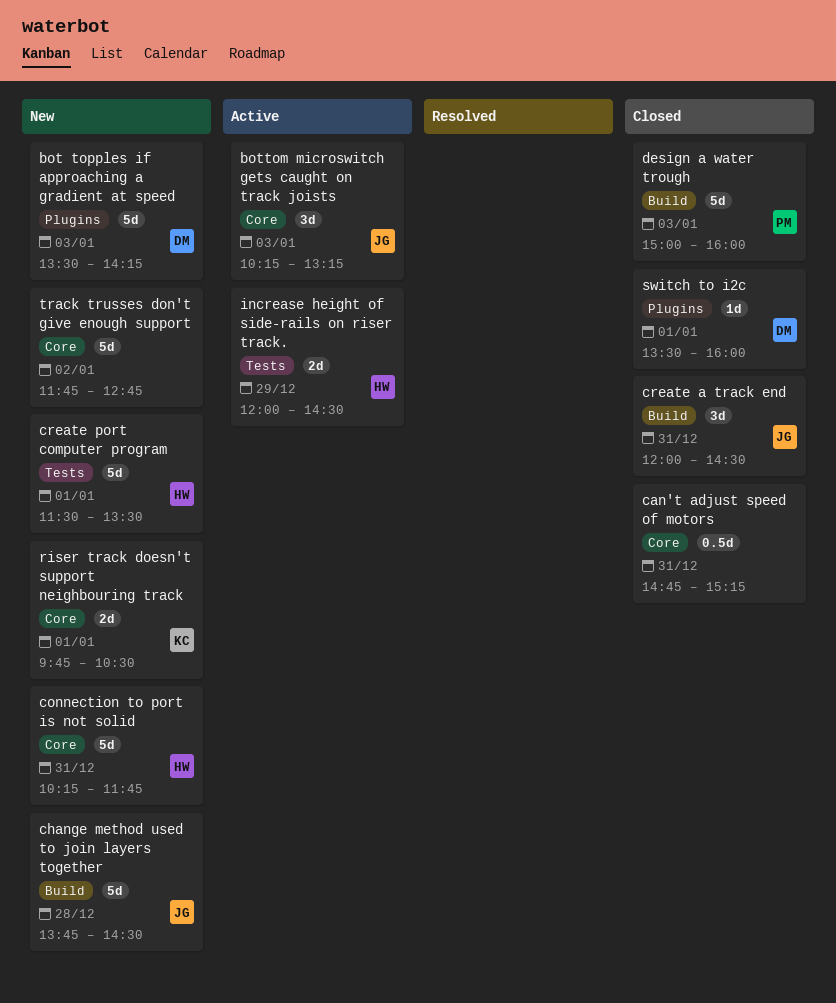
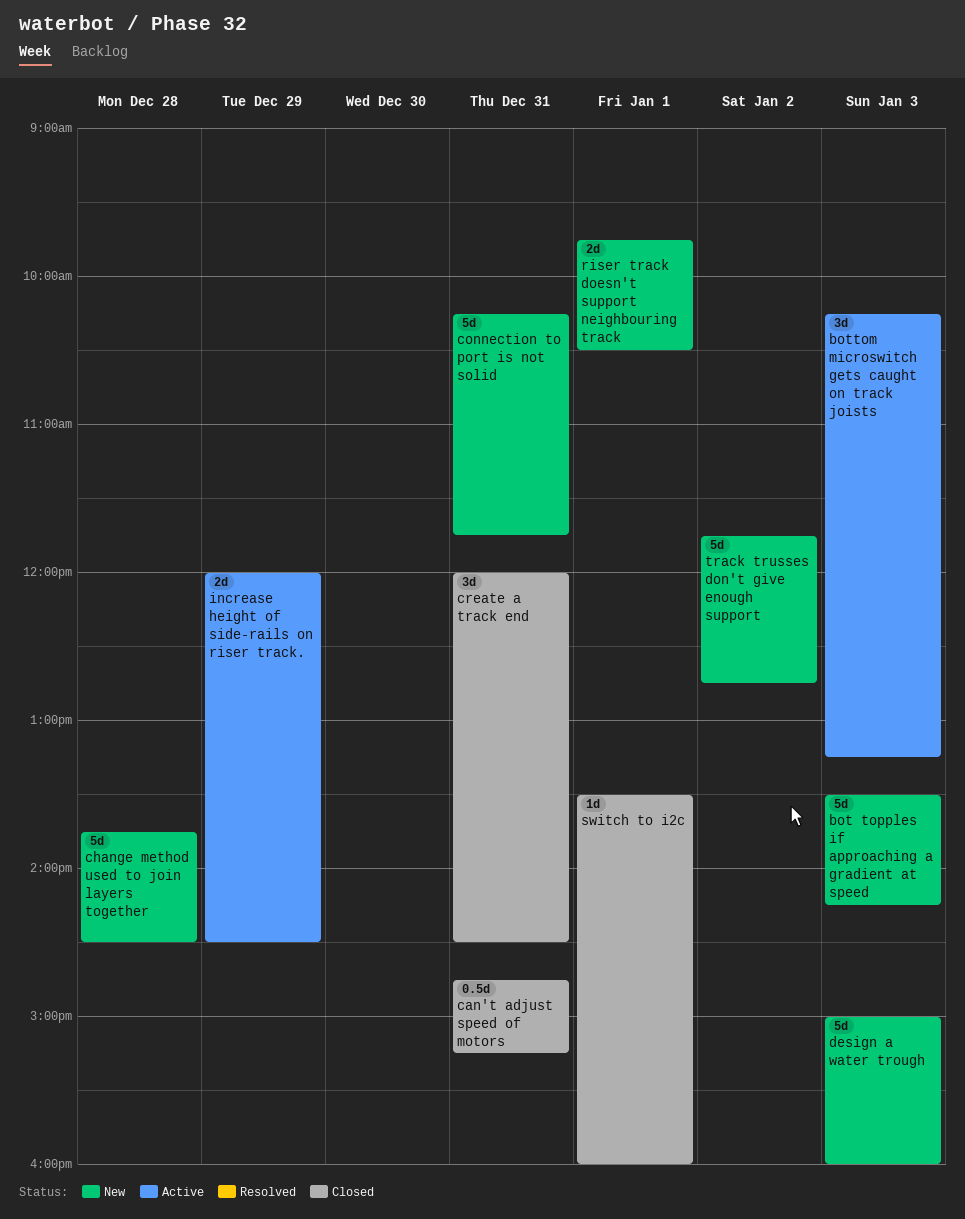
create port computer program: present -> none
design a water trough, status: Closed -> New

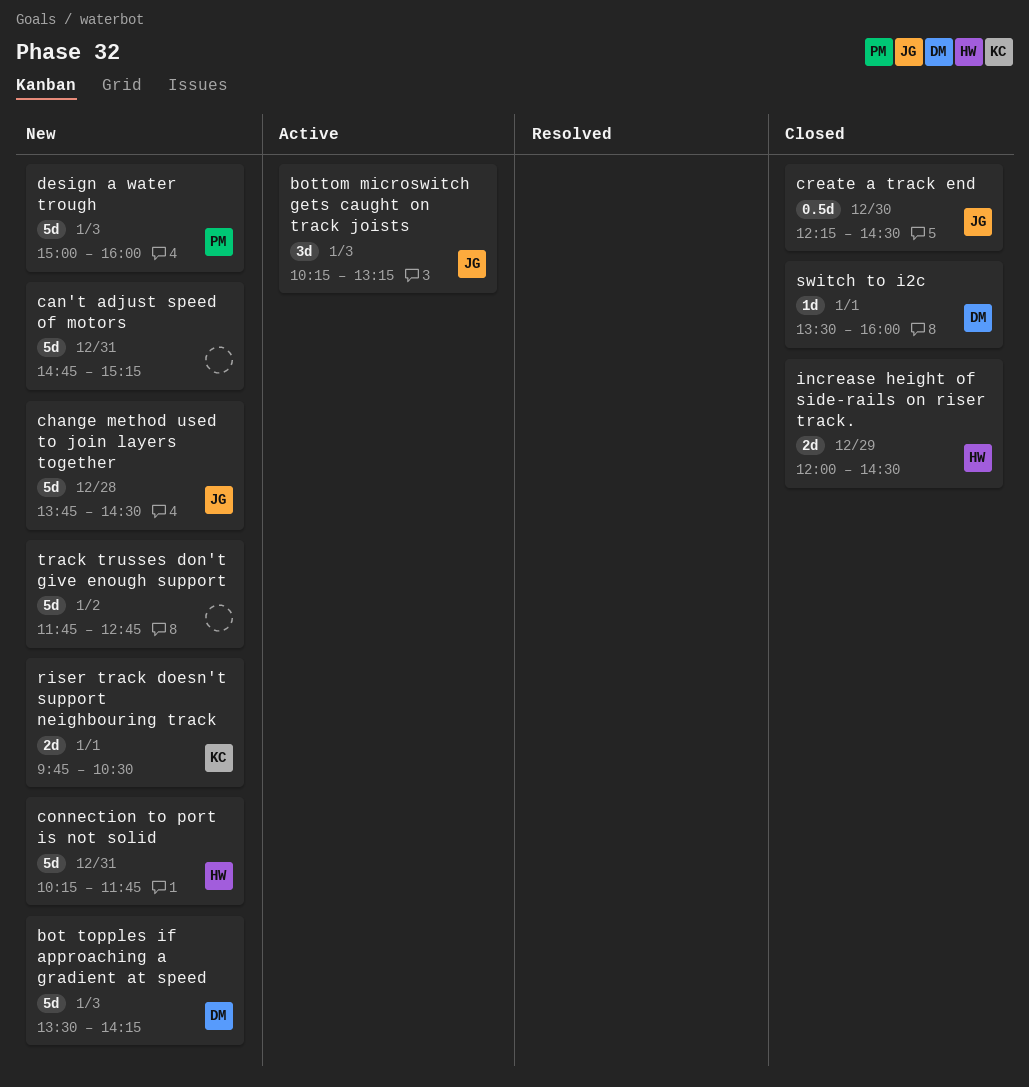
can't adjust speed of motors, status: Closed -> New
can't adjust speed of motors, estimate: 0.5d -> 5d
create a track end, estimate: 3d -> 0.5d
create a track end, day: Dec 31 -> Dec 30
create a track end, begins: 12:00 -> 12:15
increase height of side-rails on riser track., status: Active -> Closed

